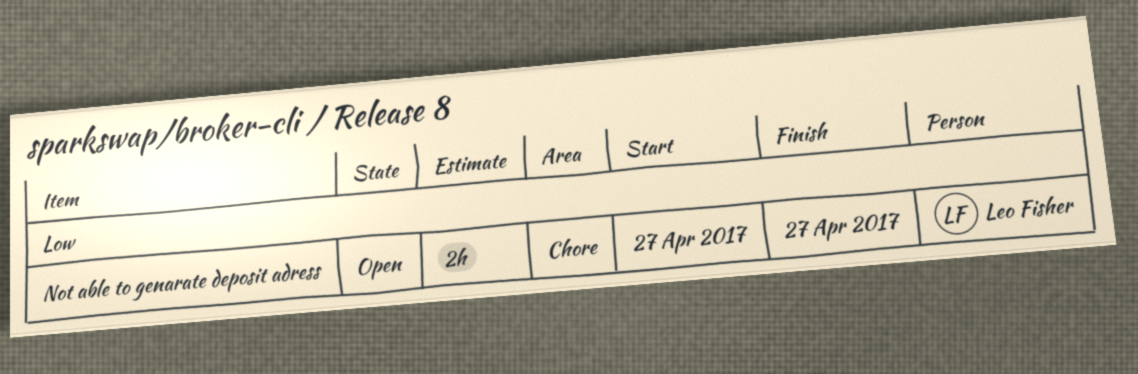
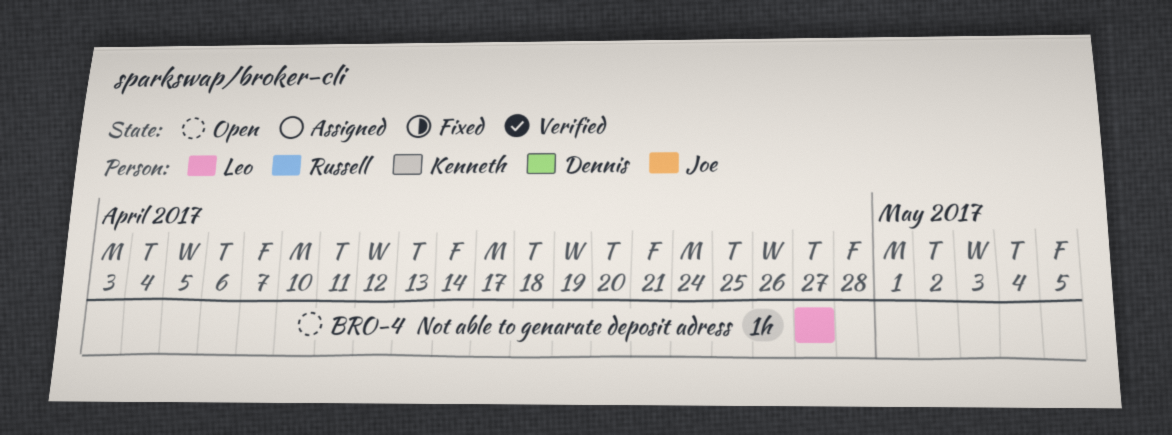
Not able to genarate deposit adress, estimate: 2h -> 1h

